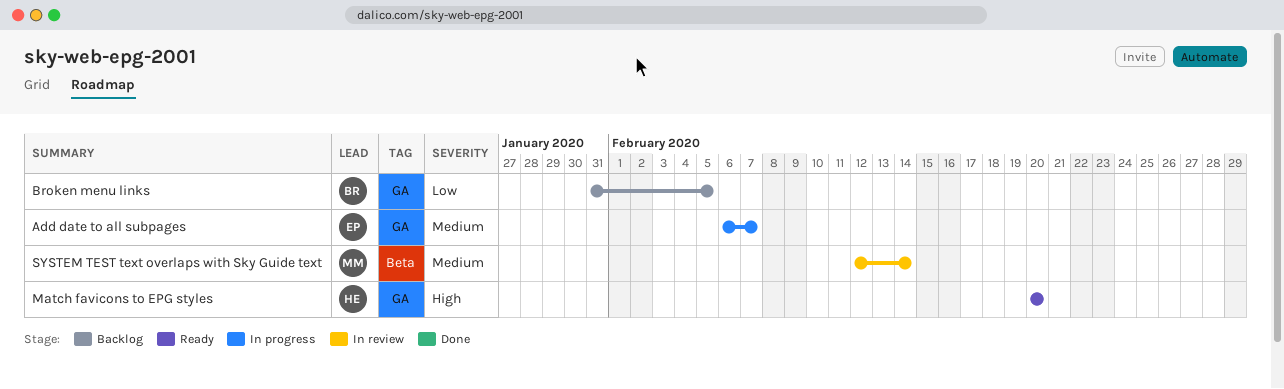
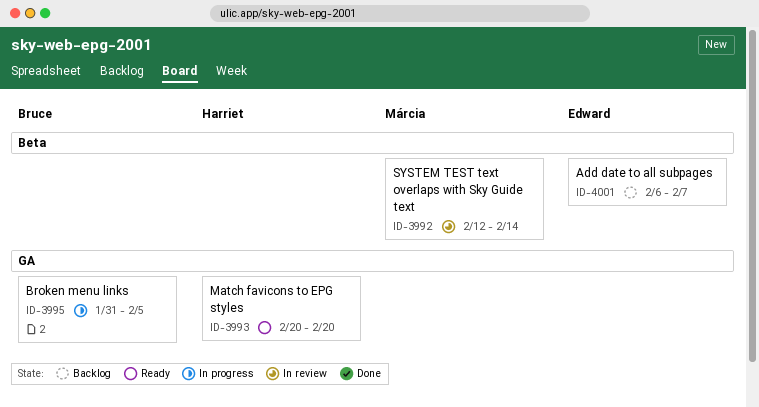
Add date to all subpages, status: In progress -> Backlog
Add date to all subpages, label: GA -> Beta
Broken menu links, status: Backlog -> In progress

